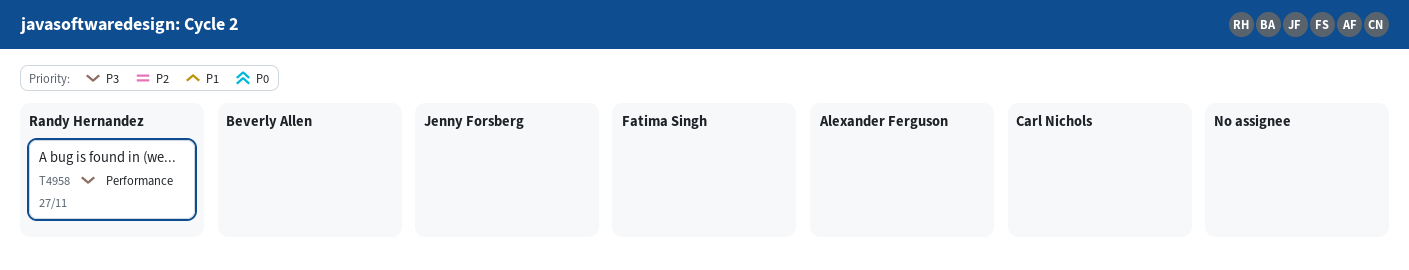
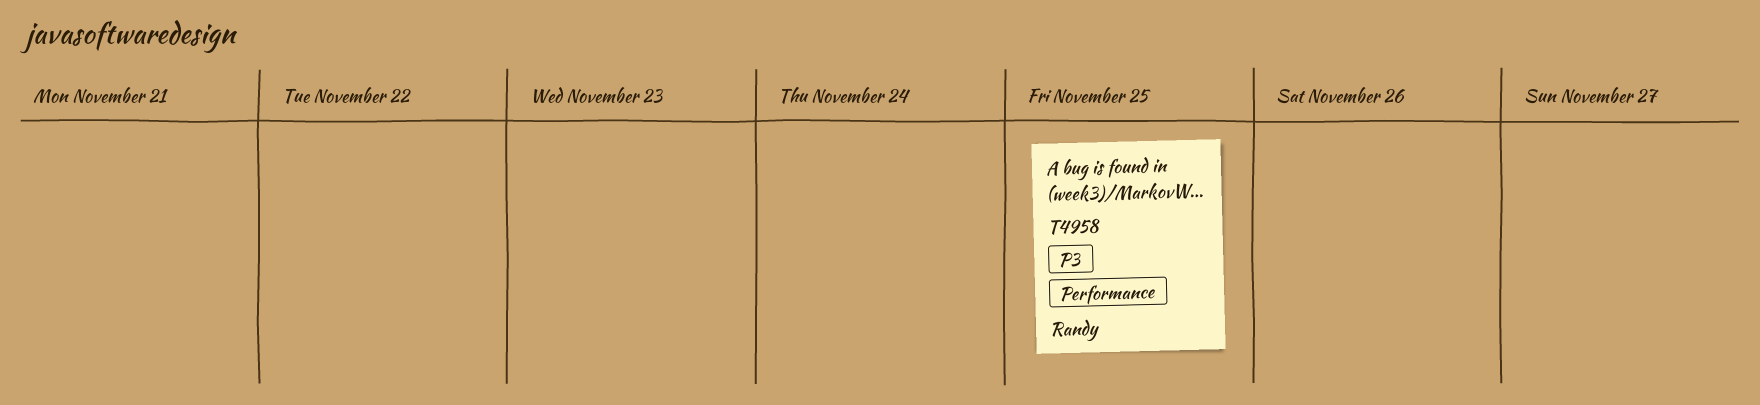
T4958, due: Nov 27 -> Nov 25

